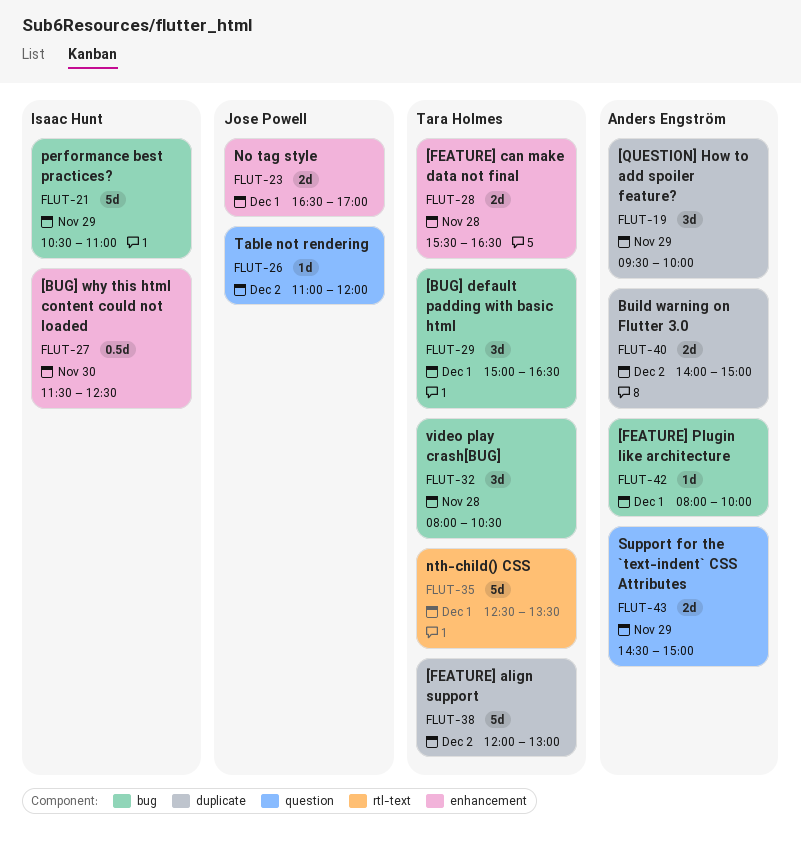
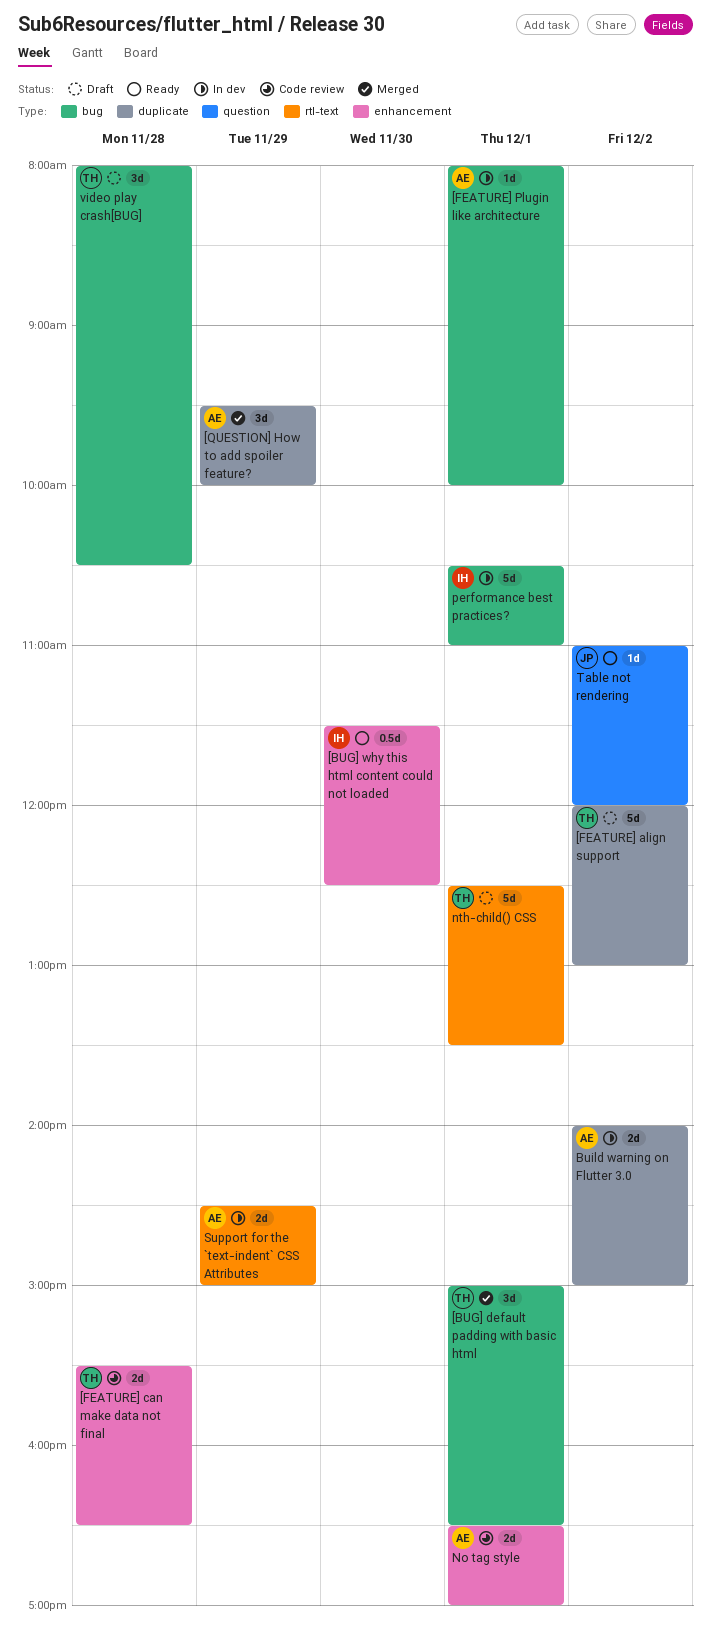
No tag style, owner: Jose Powell -> Anders Engström
performance best practices?, day: Nov 29 -> Dec 1
Support for the `text-indent` CSS Attributes, label: question -> rtl-text

